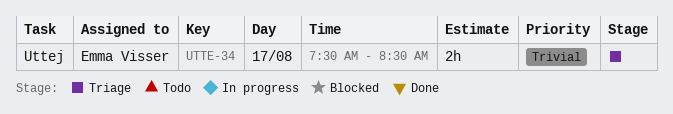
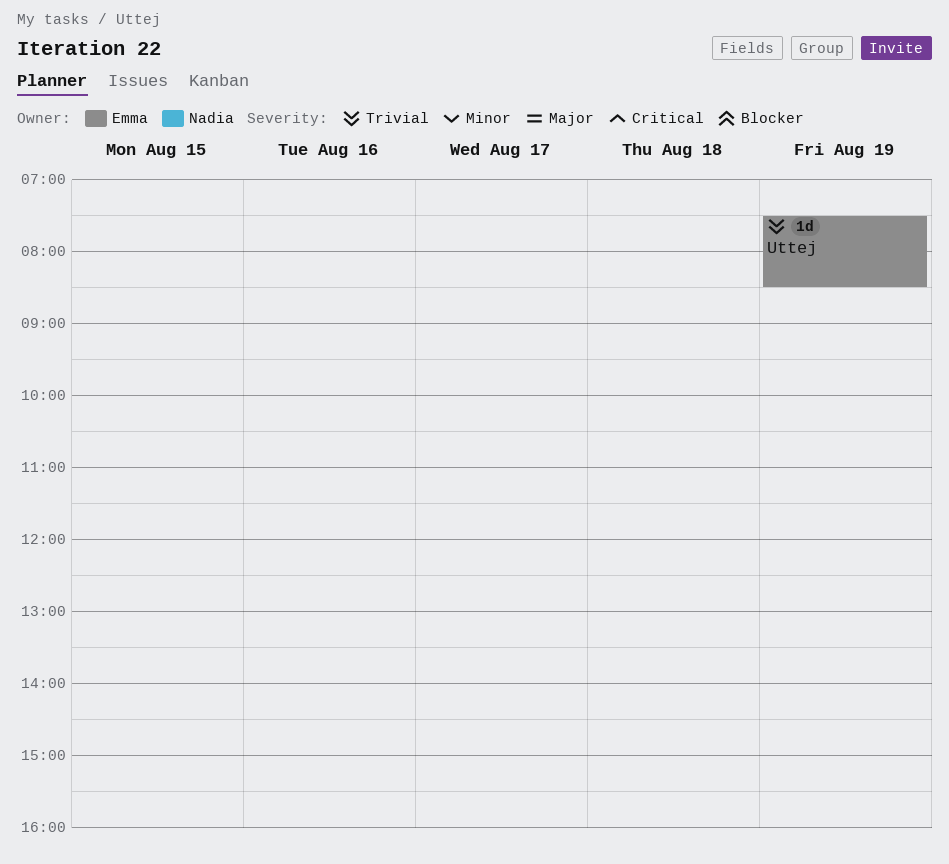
Uttej, estimate: 2h -> 1d
Uttej, day: Aug 17 -> Aug 19

